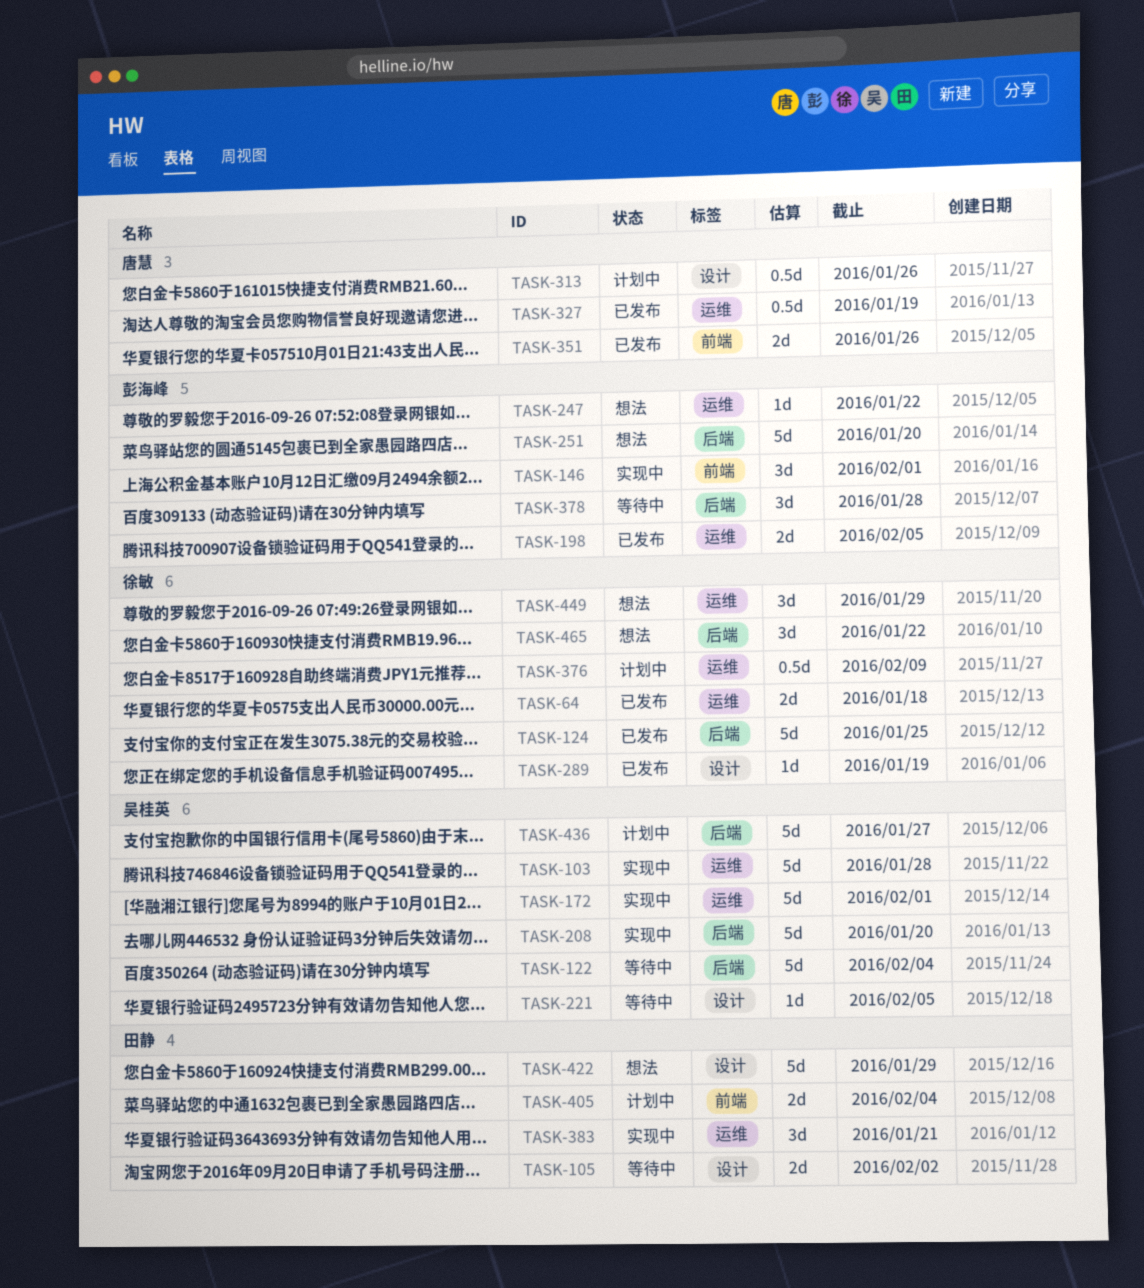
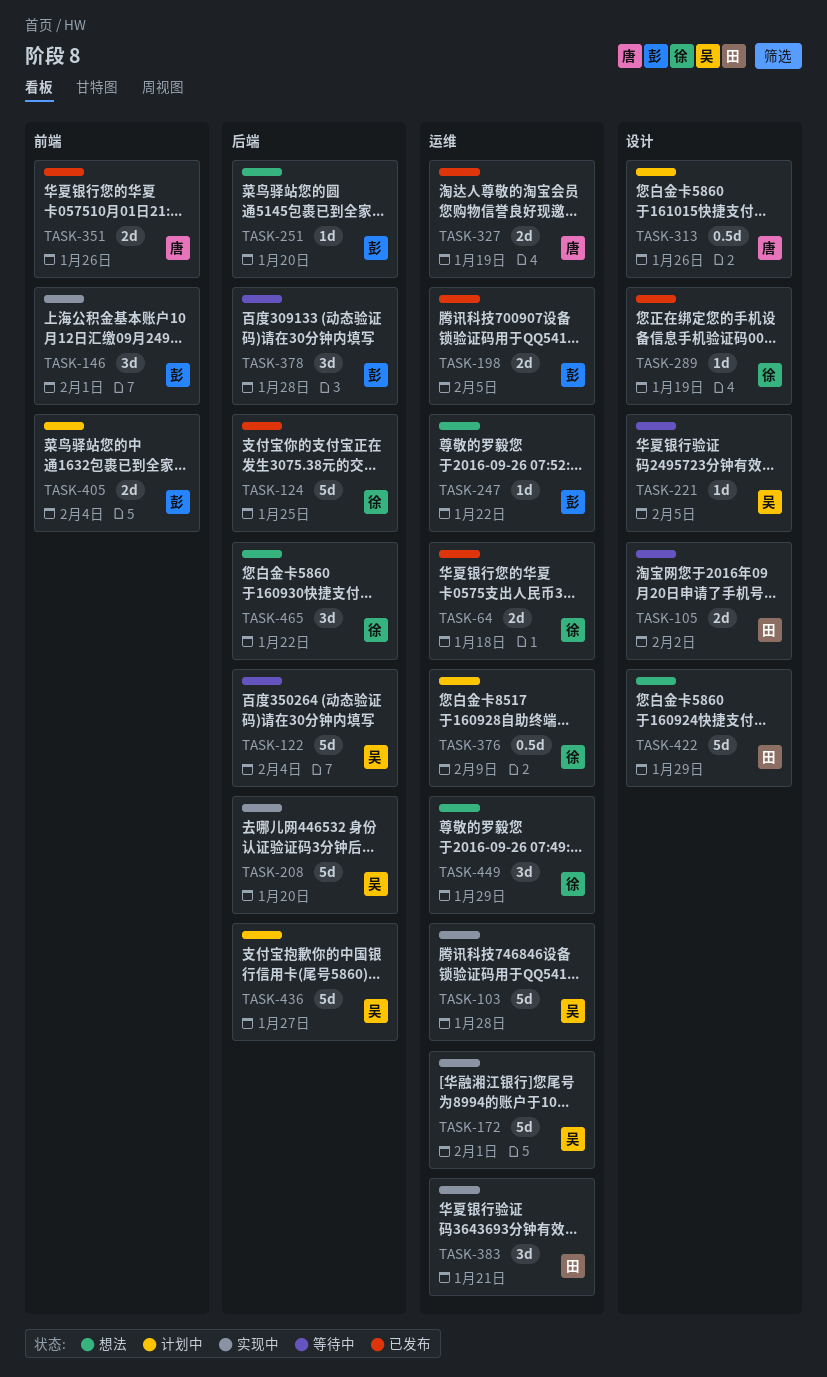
TASK-251, estimate: 5d -> 1d
TASK-327, estimate: 0.5d -> 2d
TASK-405, owner: 田静 -> 彭海峰

